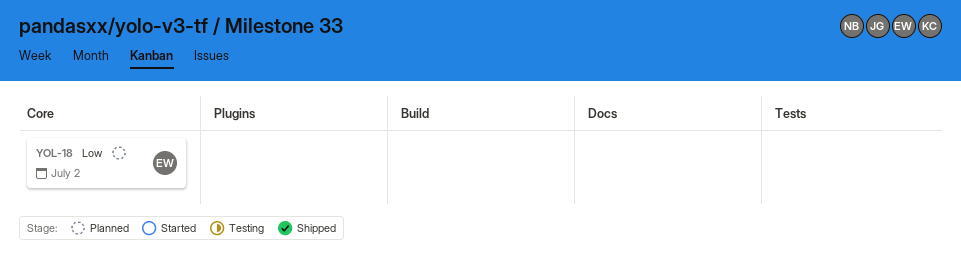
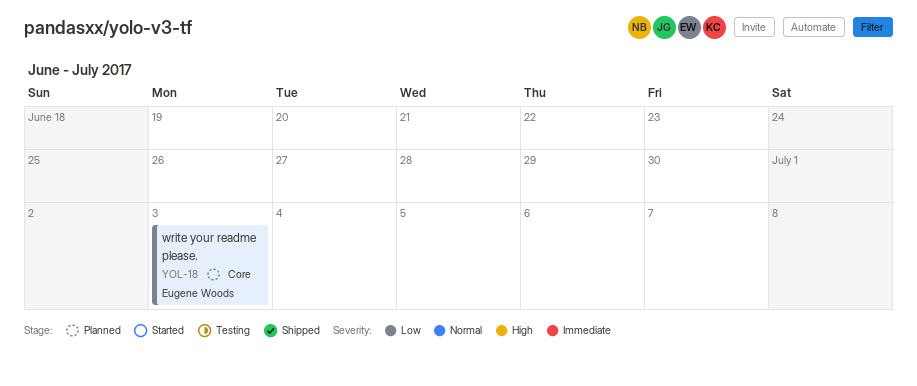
YOL-18, due: Jul 2 -> Jul 3

